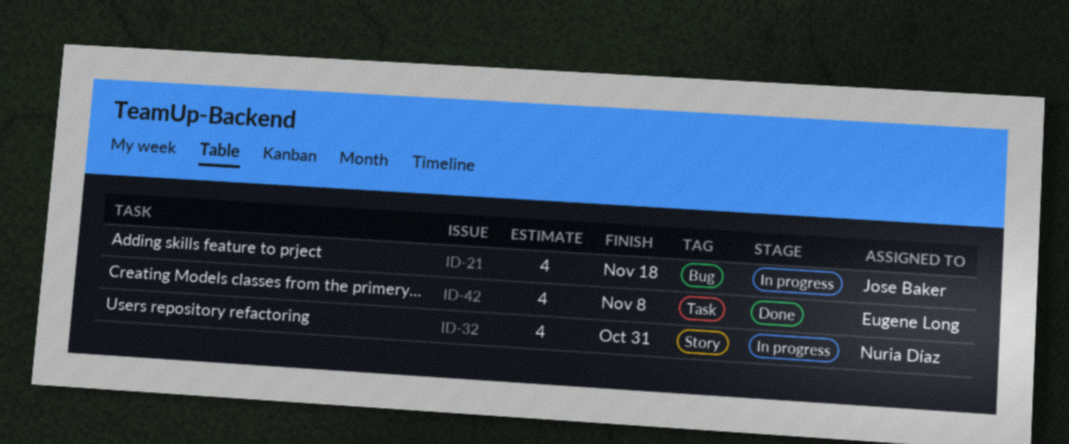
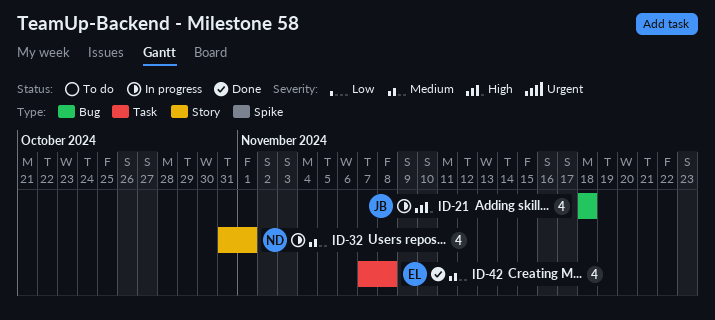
ID-32, due: Oct 31 -> Nov 1

